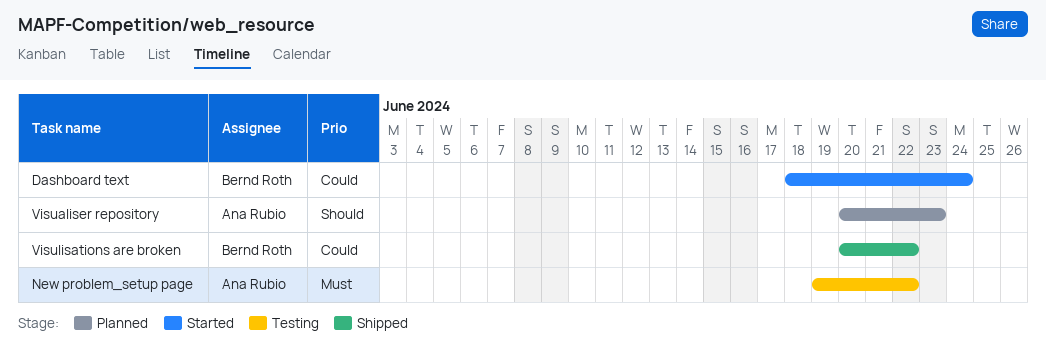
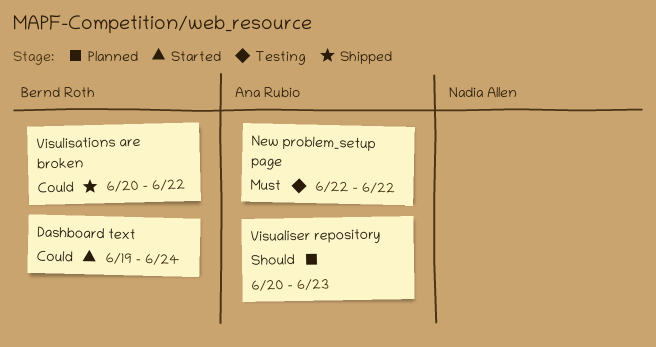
Dashboard text, start: Jun 18 -> Jun 19
New problem_setup page, start: Jun 19 -> Jun 22

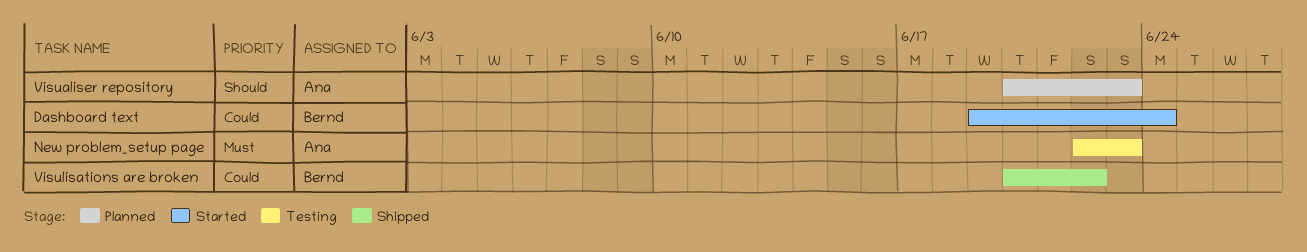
New problem_setup page, due: Jun 22 -> Jun 23

